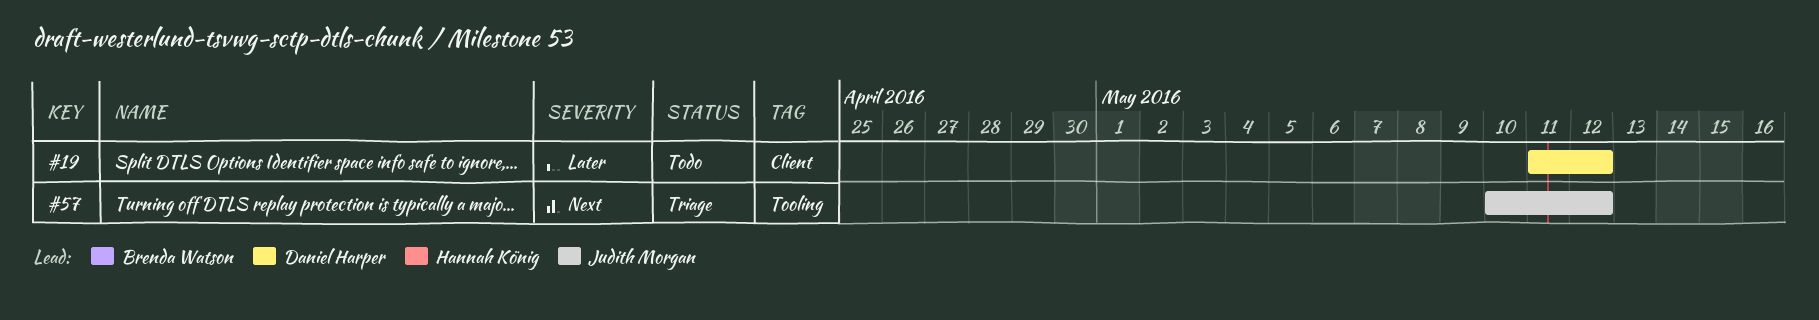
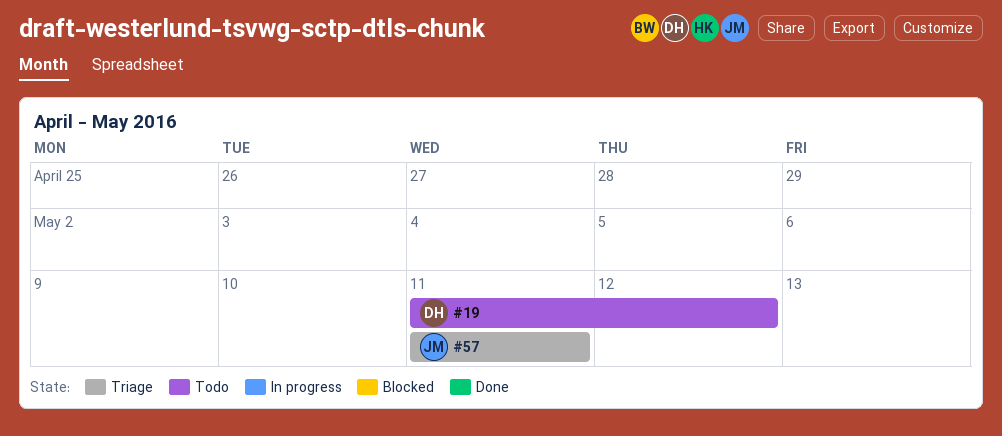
#57, start: May 10 -> May 11
#57, due: May 12 -> May 11

